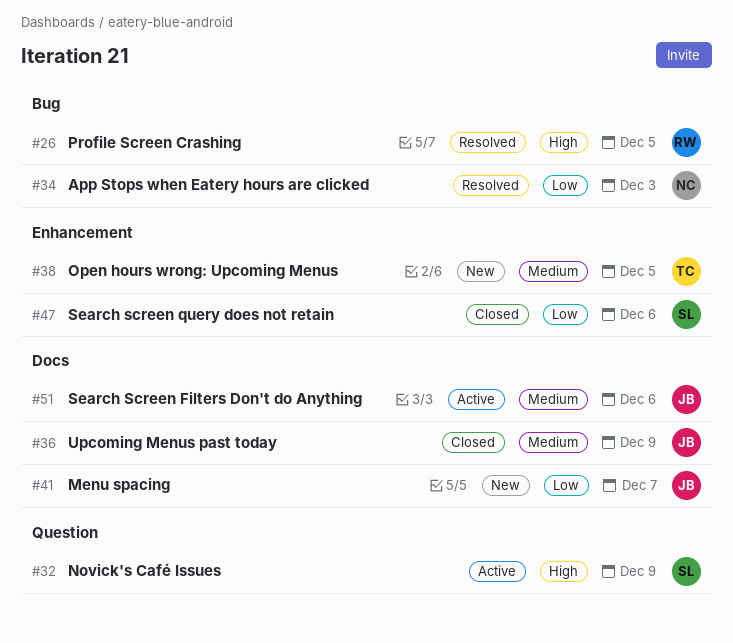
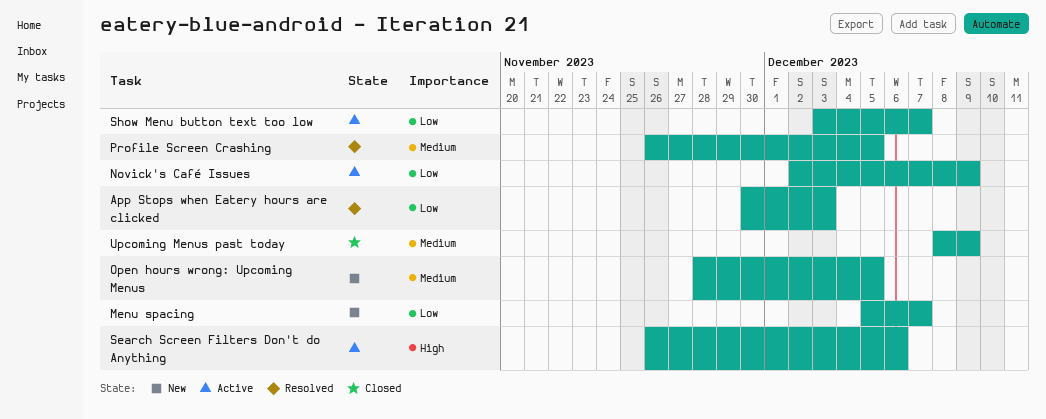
Novick's Café Issues, priority: High -> Low
Profile Screen Crashing, priority: High -> Medium
Search Screen Filters Don't do Anything, priority: Medium -> High
Search screen query does not retain: present -> none
Show Menu button text too low: none -> present

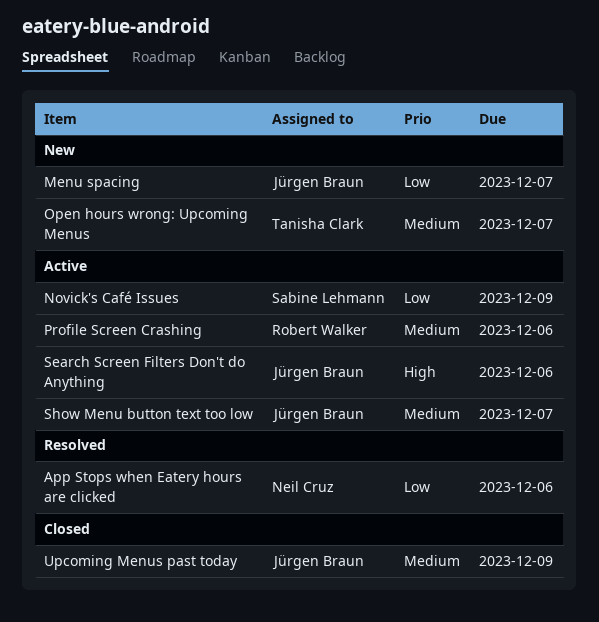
App Stops when Eatery hours are clicked, due: Dec 3 -> Dec 6
Open hours wrong: Upcoming Menus, due: Dec 5 -> Dec 7
Profile Screen Crashing, status: Resolved -> Active
Profile Screen Crashing, due: Dec 5 -> Dec 6
Show Menu button text too low, priority: Low -> Medium

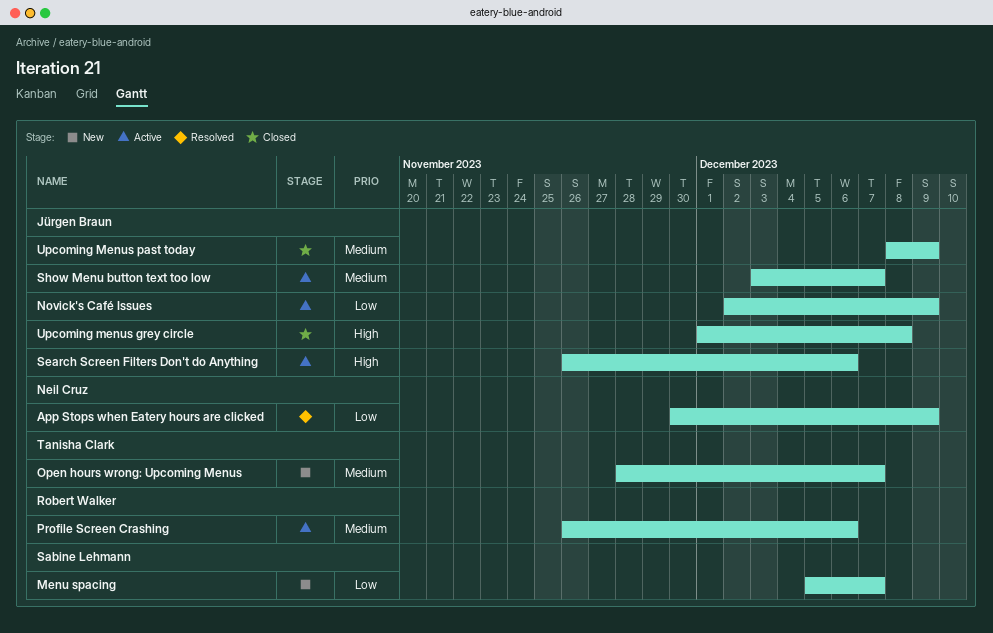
App Stops when Eatery hours are clicked, due: Dec 6 -> Dec 9
Menu spacing, owner: Jürgen Braun -> Sabine Lehmann
Novick's Café Issues, owner: Sabine Lehmann -> Jürgen Braun
Upcoming menus grey circle: none -> present

